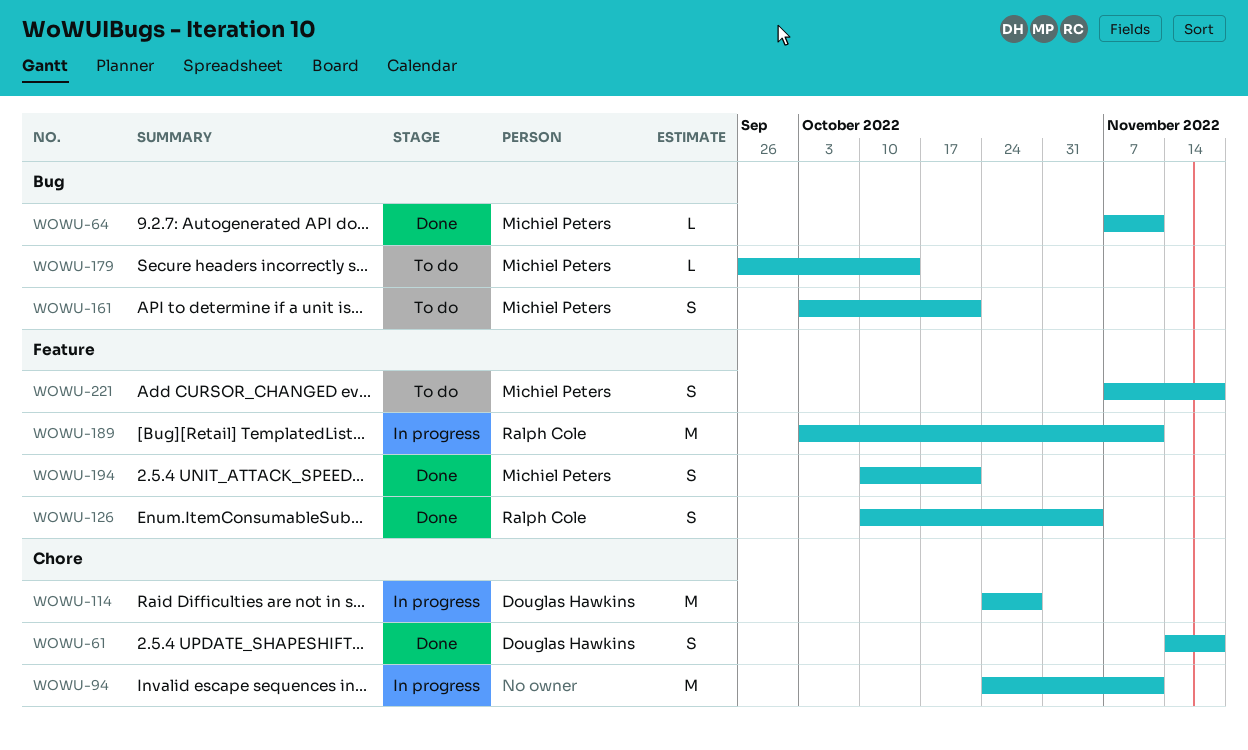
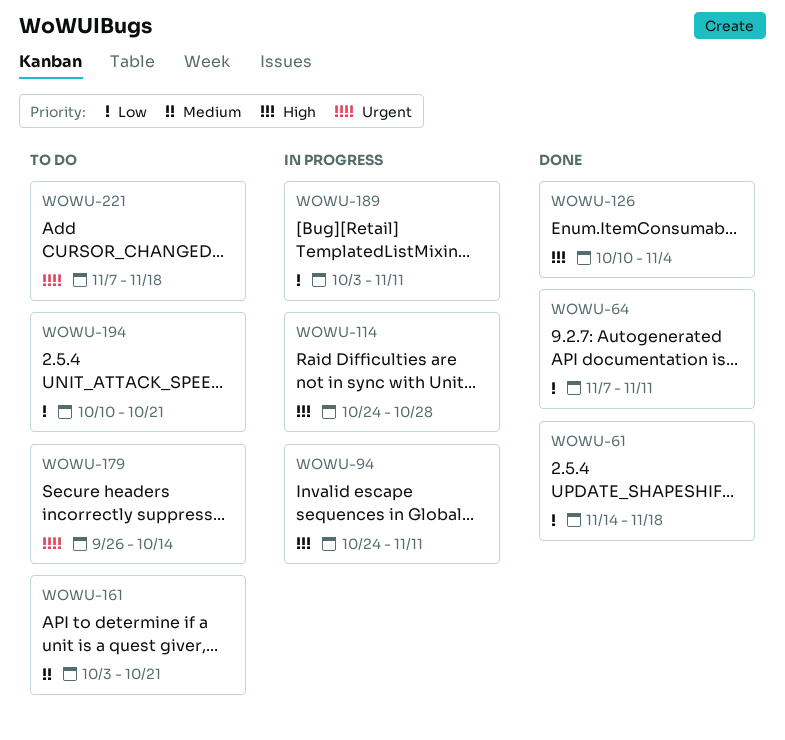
WOWU-194, status: Done -> To do

